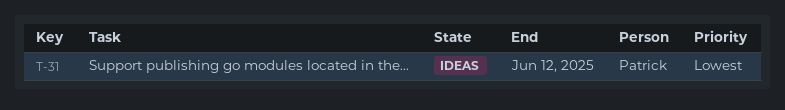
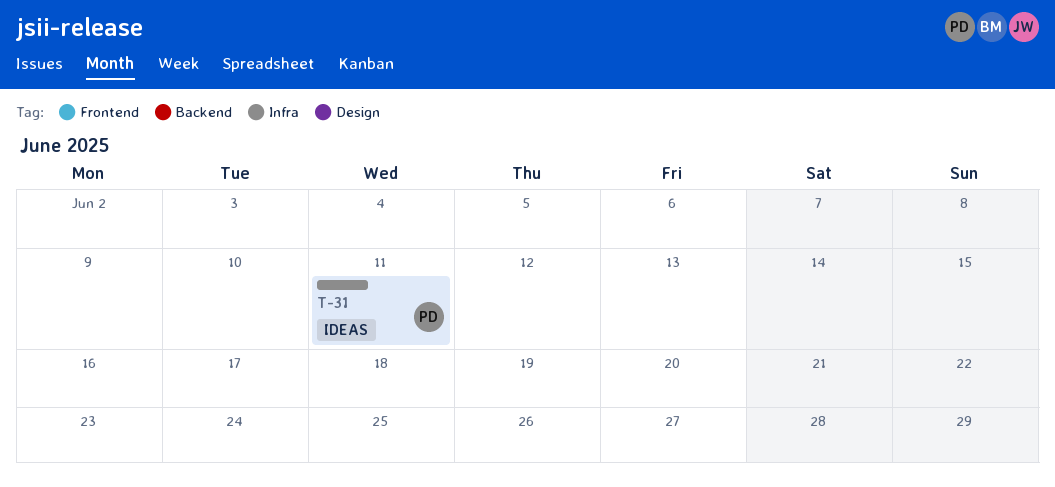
T-31, due: Jun 12 -> Jun 11

